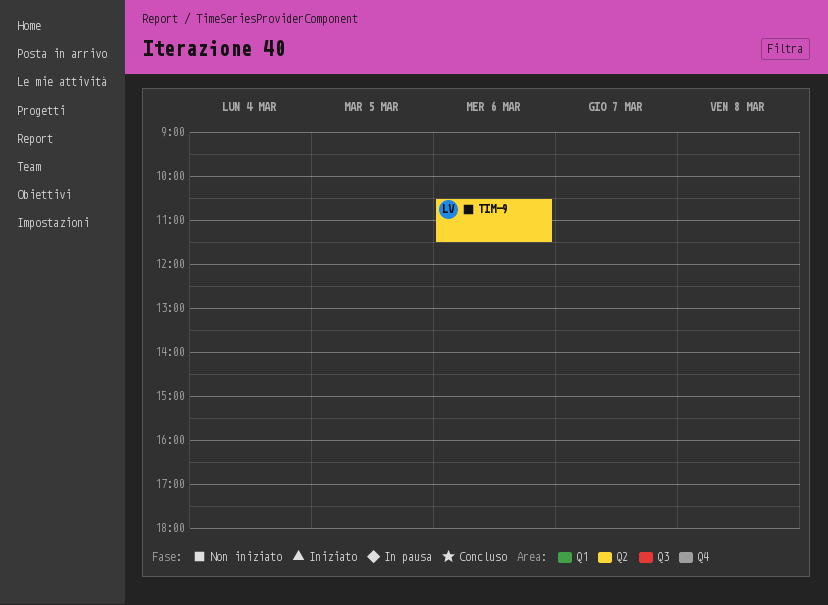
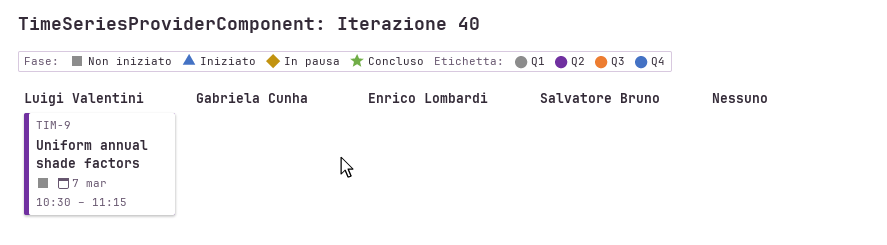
TIM-9, day: Mar 6 -> Mar 7
TIM-9, ends: 11:30 -> 11:15

